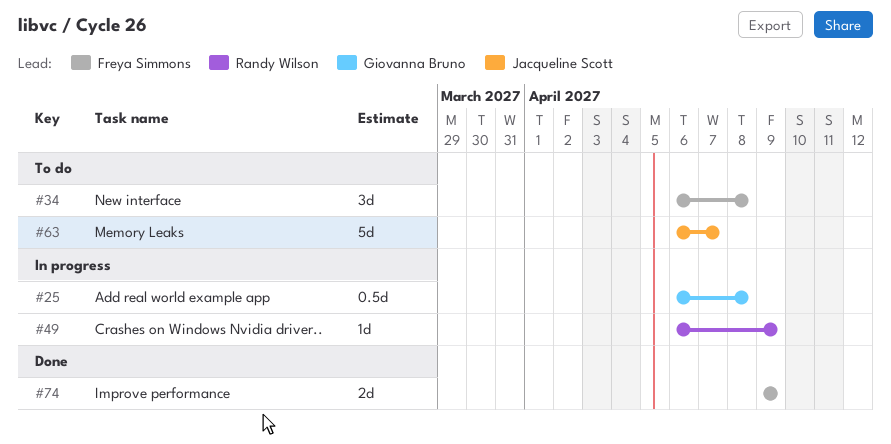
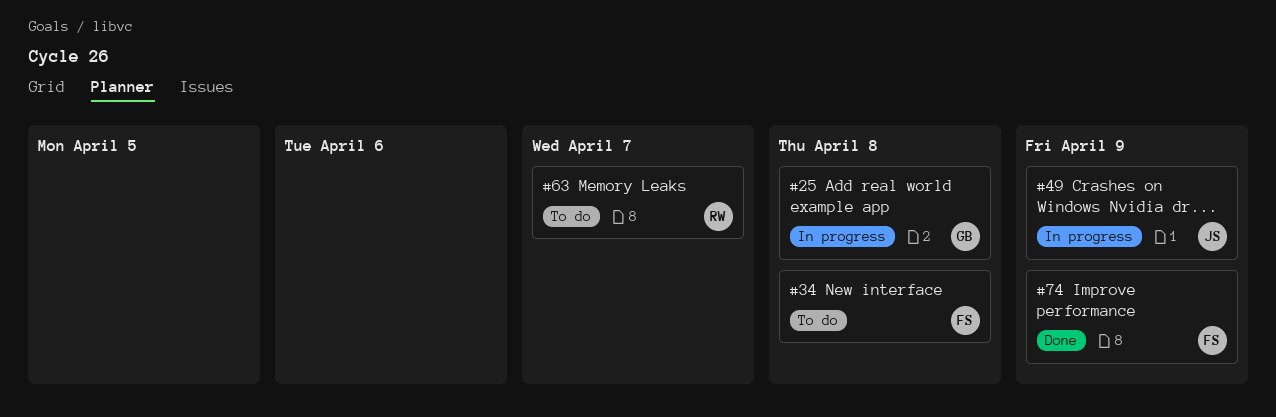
#49, owner: Randy Wilson -> Jacqueline Scott
#63, owner: Jacqueline Scott -> Randy Wilson

